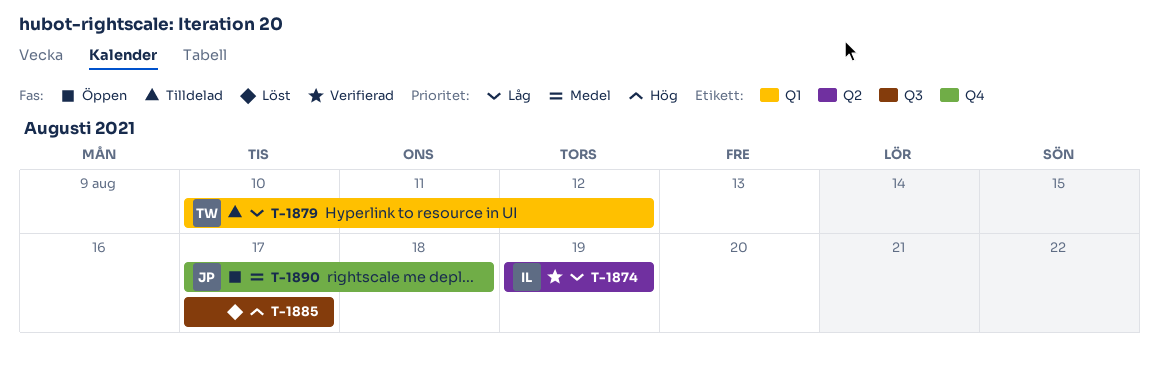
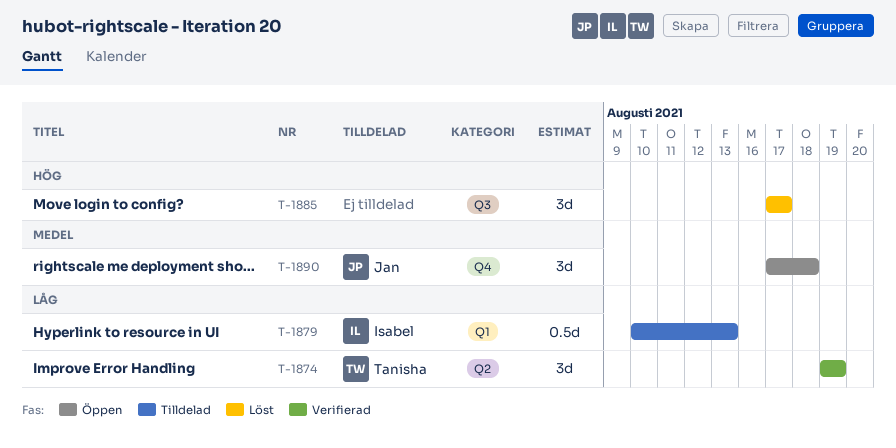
T-1874, owner: Isabel -> Tanisha
T-1879, owner: Tanisha -> Isabel
T-1879, due: Aug 12 -> Aug 13

